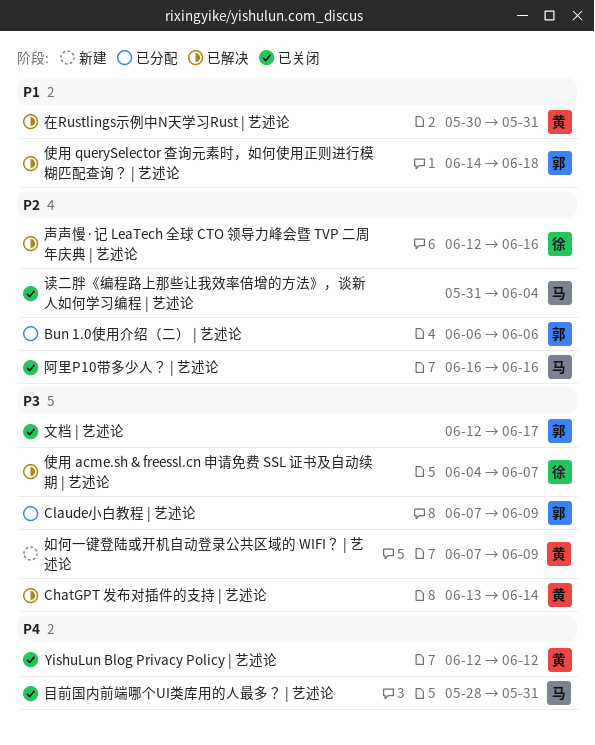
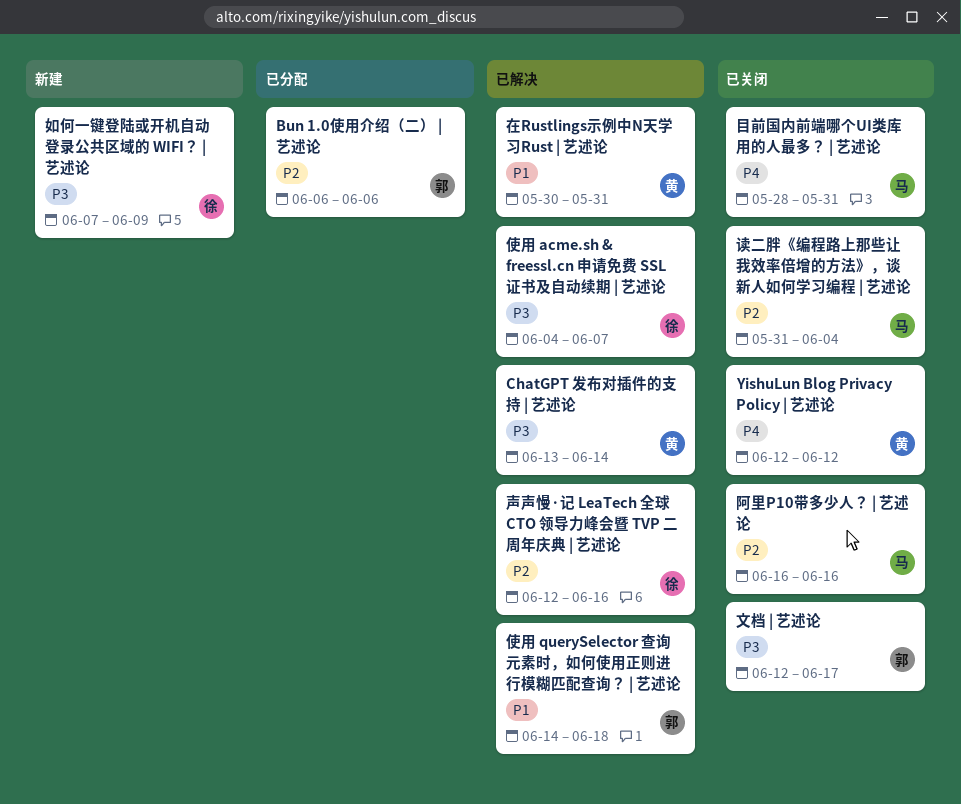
Claude小白教程 | 艺述论: present -> none
如何一键登陆或开机自动登录公共区域的 WIFI？ | 艺述论, owner: 黄 -> 徐

